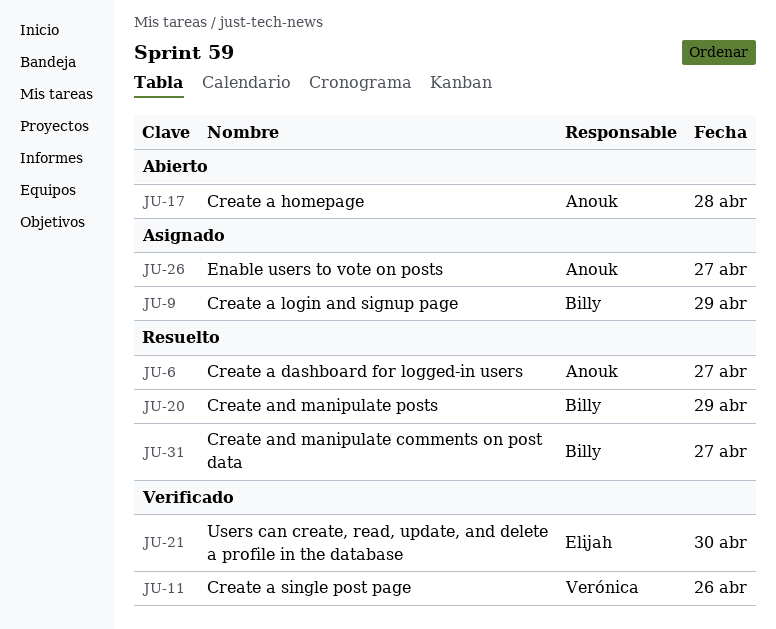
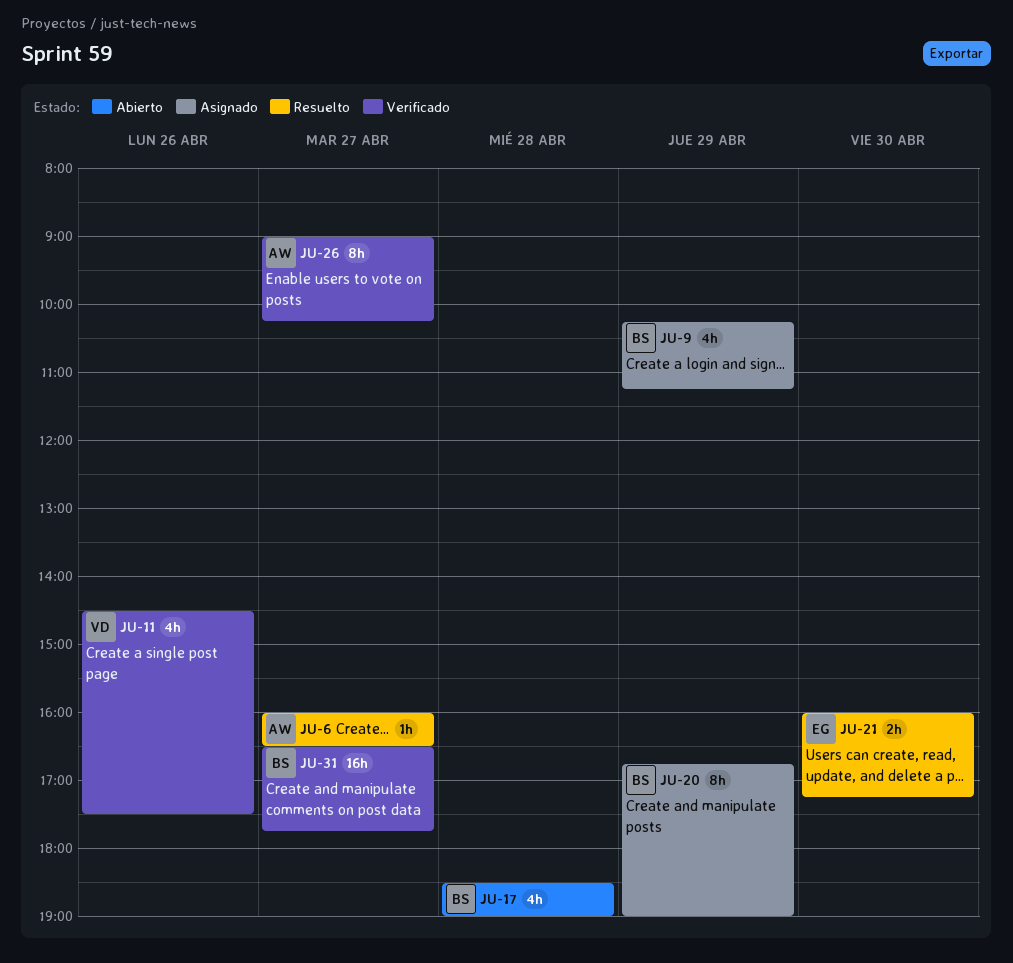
JU-17, owner: Anouk -> Billy
JU-20, status: Resuelto -> Asignado
JU-21, status: Verificado -> Resuelto
JU-26, status: Asignado -> Verificado
JU-31, status: Resuelto -> Verificado

